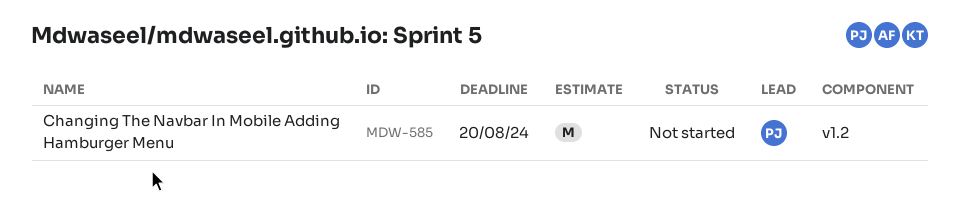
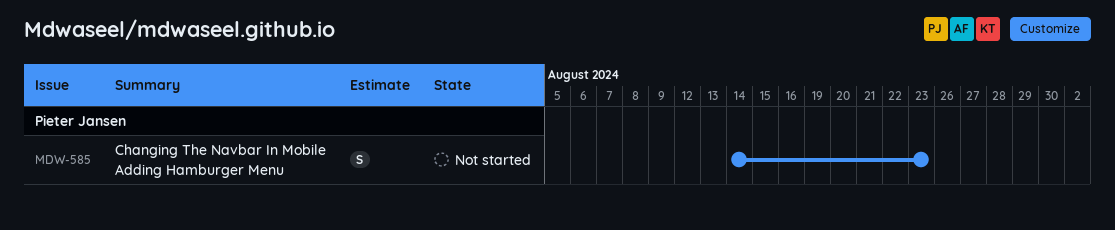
MDW-585, estimate: M -> S
MDW-585, due: Aug 20 -> Aug 23

